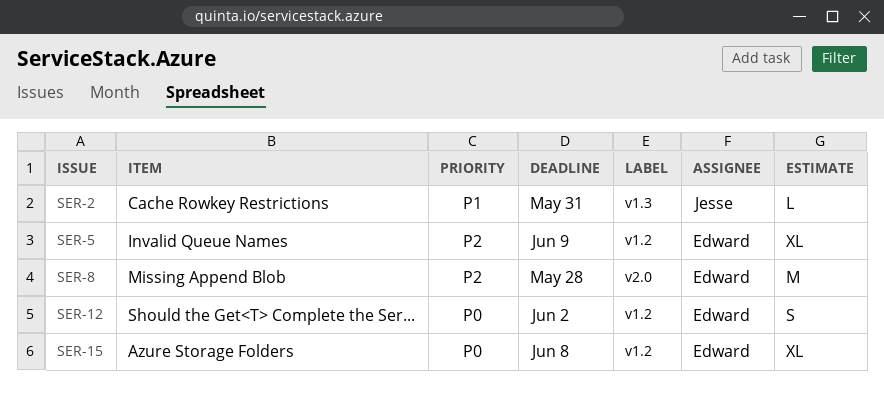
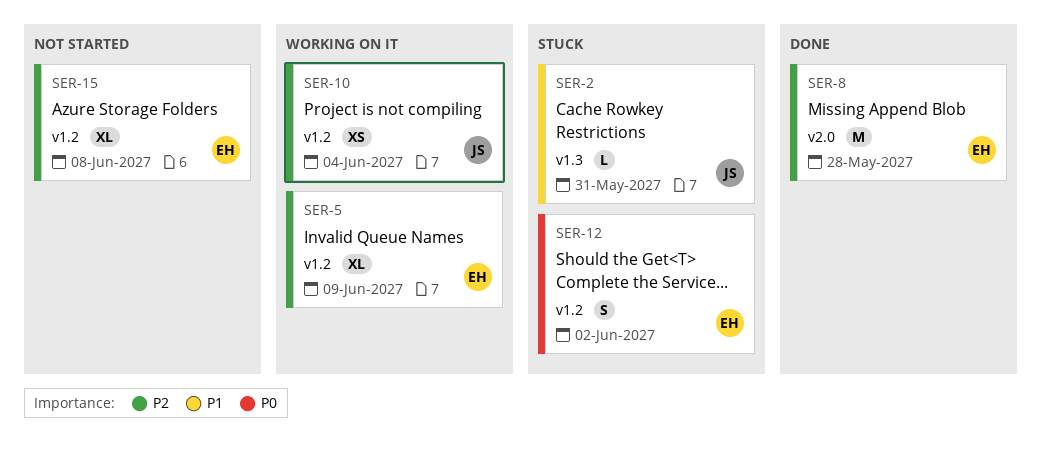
SER-10: none -> present
SER-15, priority: P0 -> P2

